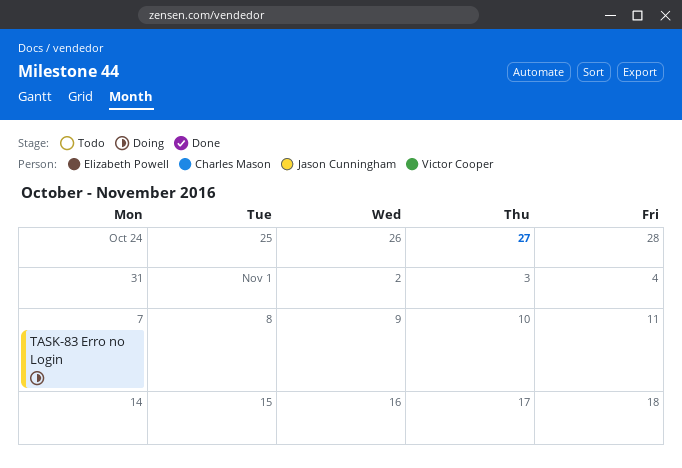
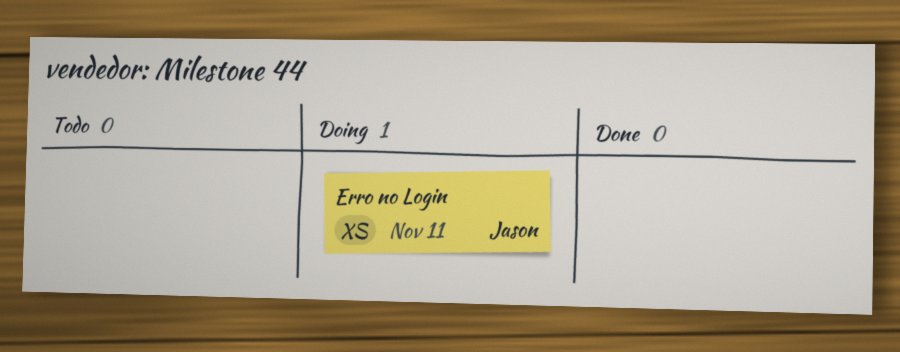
Erro no Login, due: Nov 7 -> Nov 11

